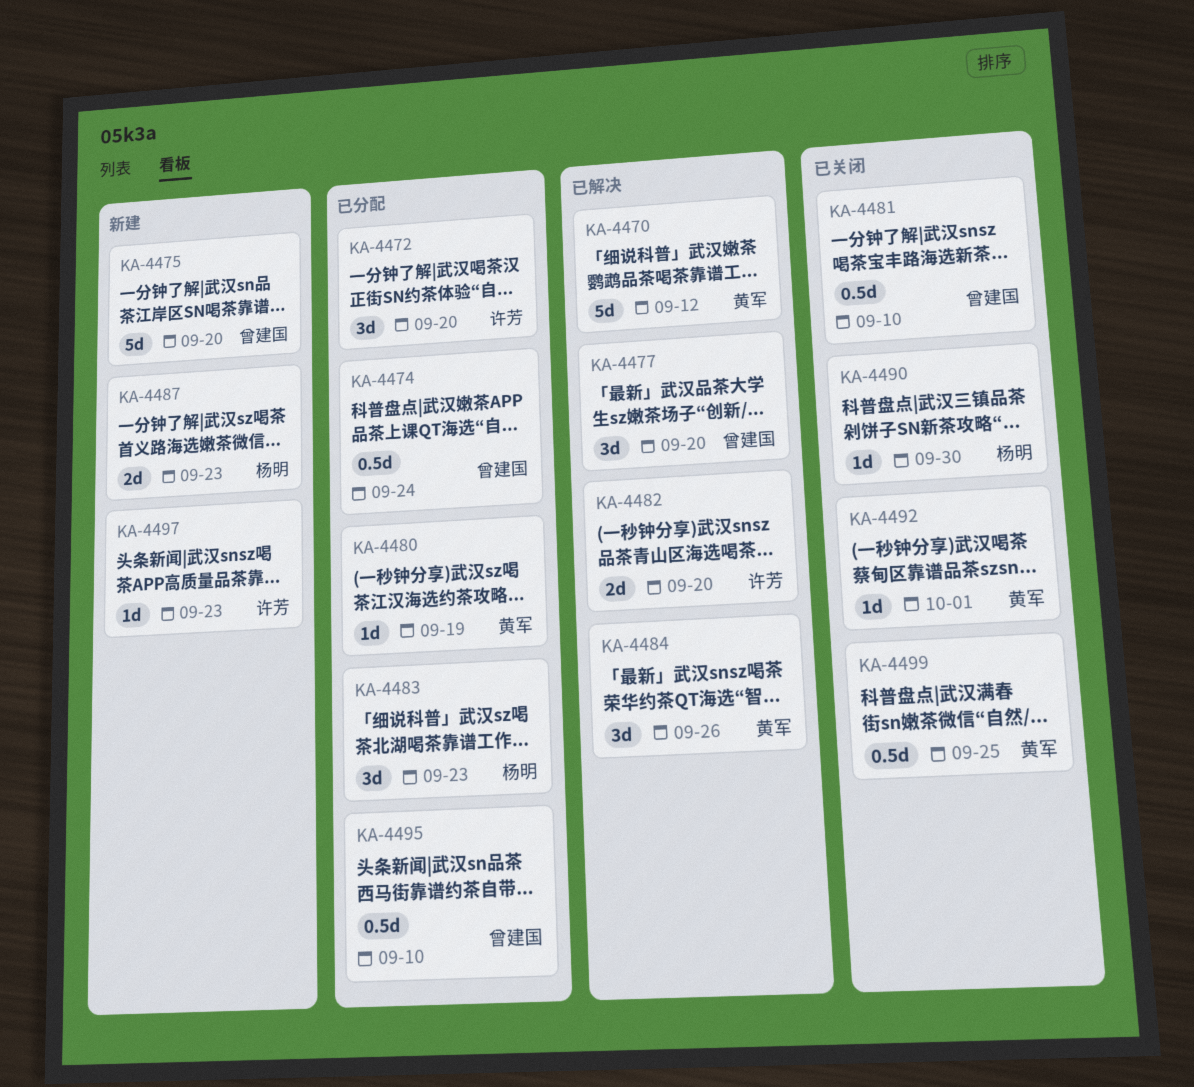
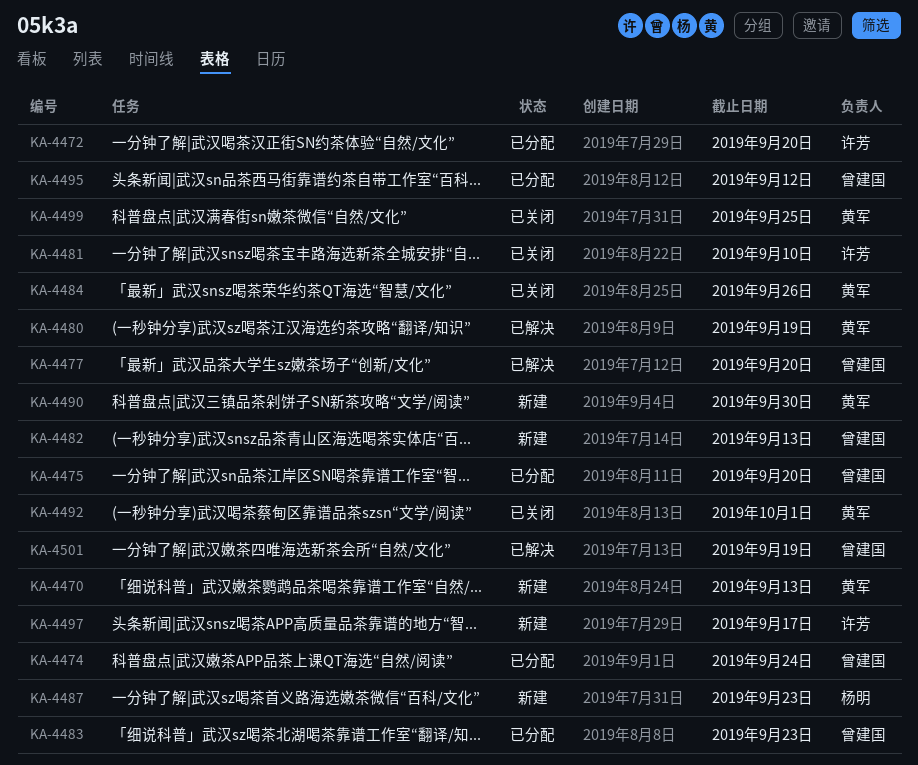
KA-4470, status: 已解决 -> 新建
KA-4470, due: Sep 12 -> Sep 13
KA-4475, status: 新建 -> 已分配
KA-4480, status: 已分配 -> 已解决
KA-4481, owner: 曾建国 -> 许芳
KA-4482, status: 已解决 -> 新建
KA-4482, owner: 许芳 -> 曾建国
KA-4482, due: Sep 20 -> Sep 13
KA-4483, owner: 杨明 -> 曾建国
KA-4484, status: 已解决 -> 已关闭
KA-4490, status: 已关闭 -> 新建
KA-4490, owner: 杨明 -> 黄军
KA-4495, due: Sep 10 -> Sep 12
KA-4497, due: Sep 23 -> Sep 17
KA-4501: none -> present

